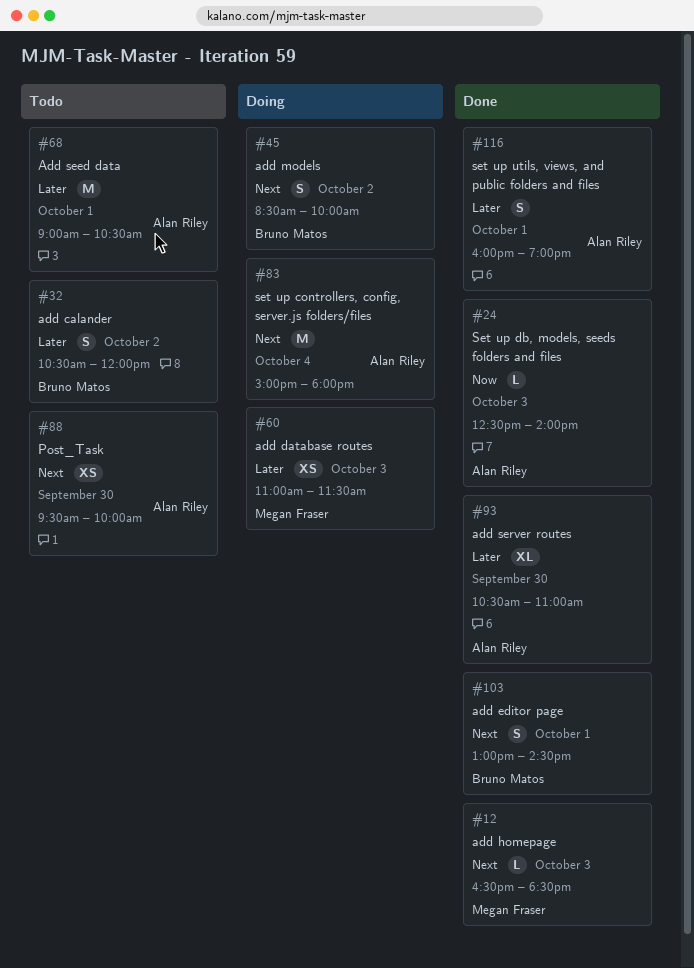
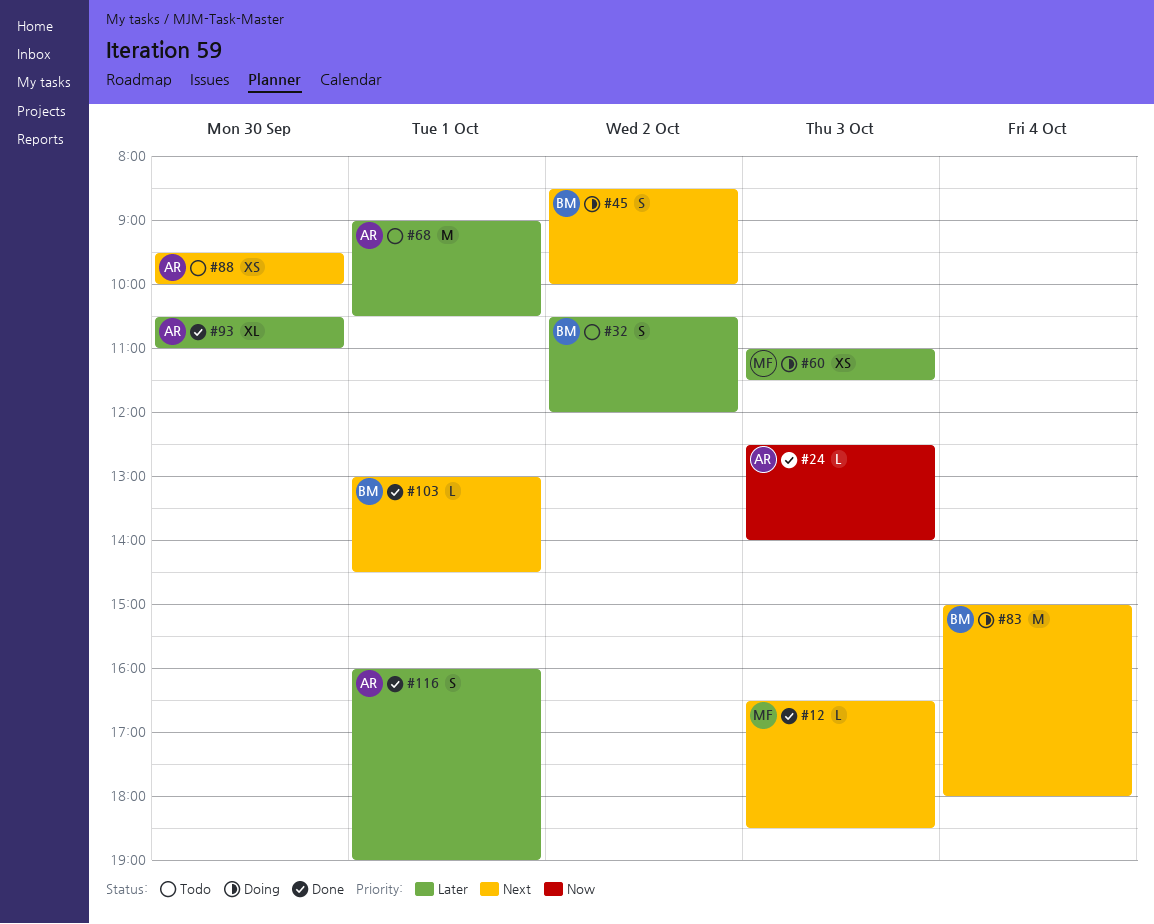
#83, owner: Alan Riley -> Bruno Matos
#103, estimate: S -> L

